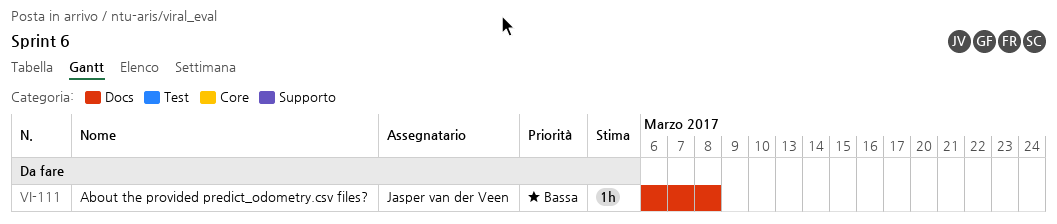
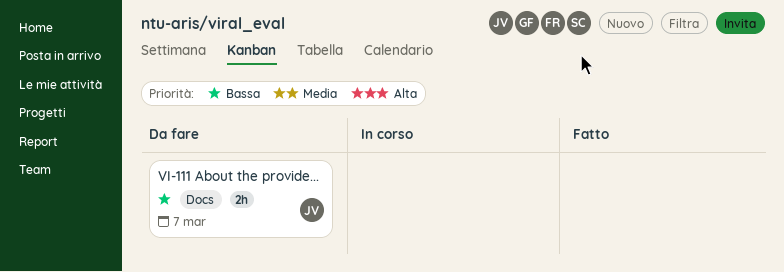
VI-111, estimate: 1h -> 2h
VI-111, due: Mar 8 -> Mar 7

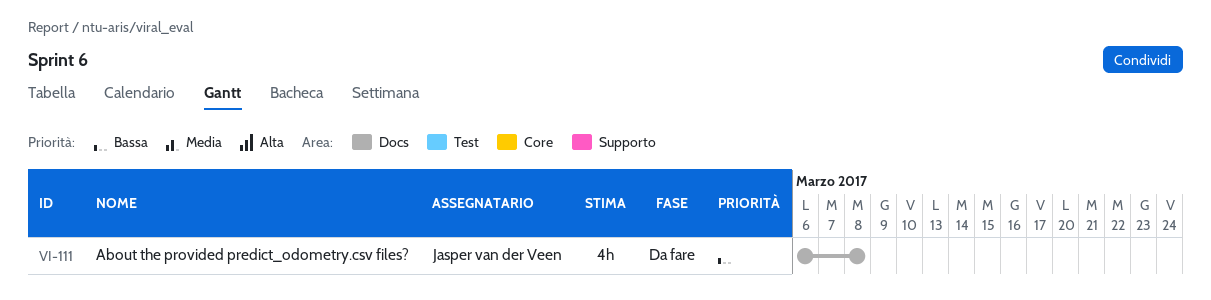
VI-111, estimate: 2h -> 4h
VI-111, due: Mar 7 -> Mar 8

